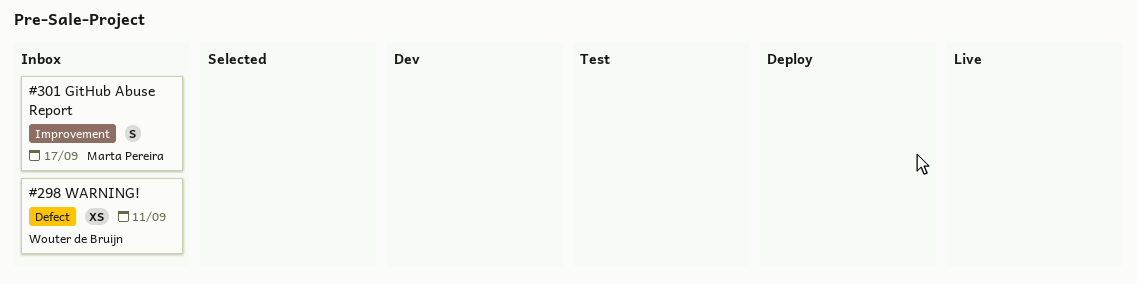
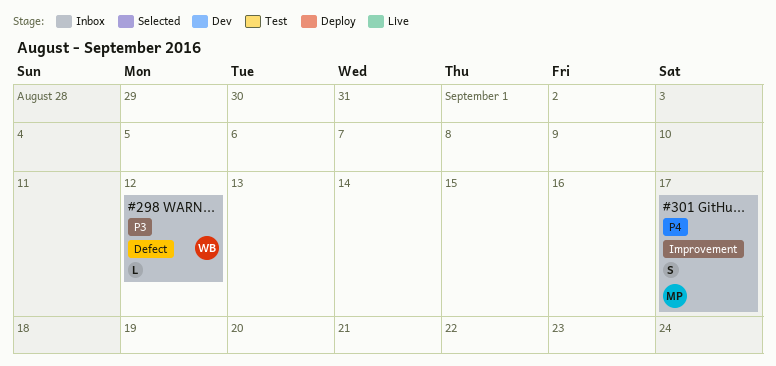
#298, estimate: XS -> L
#298, due: Sep 11 -> Sep 12

